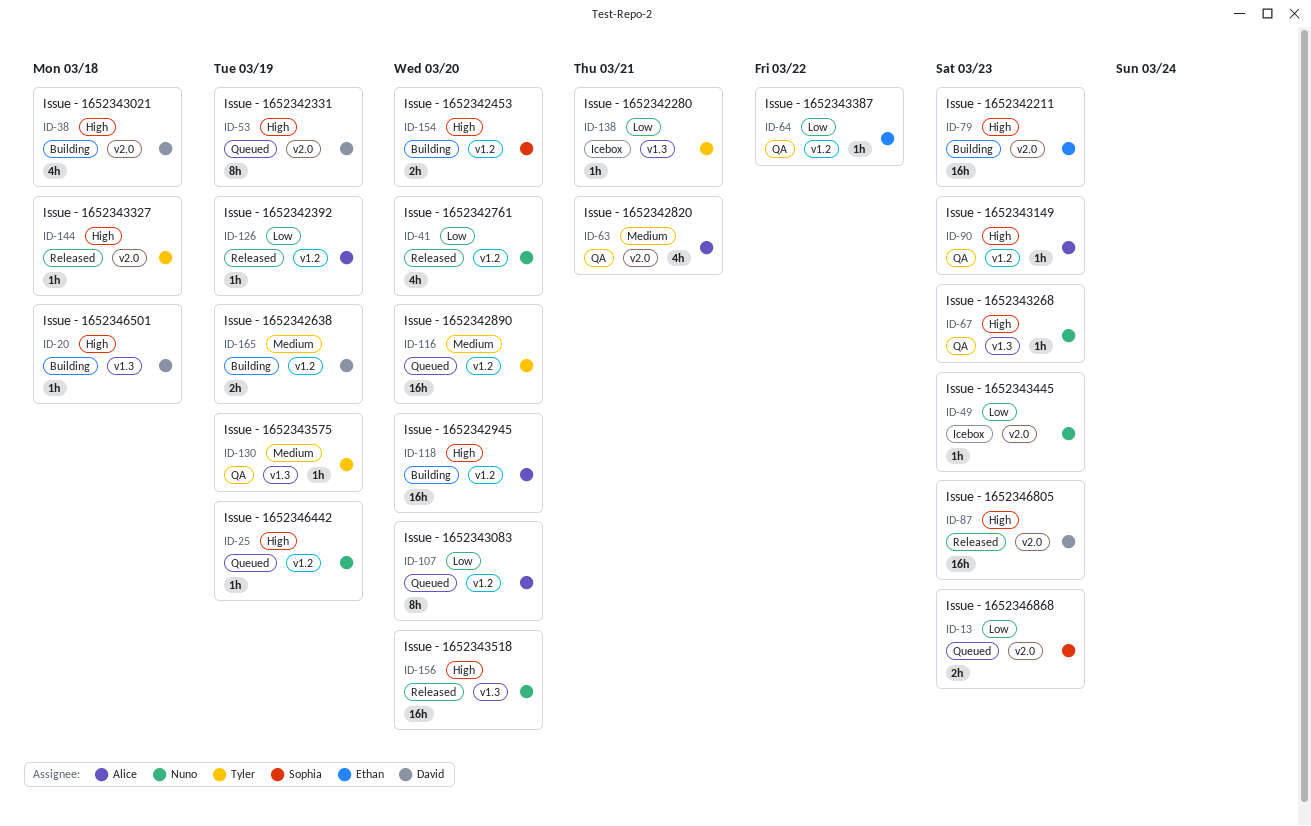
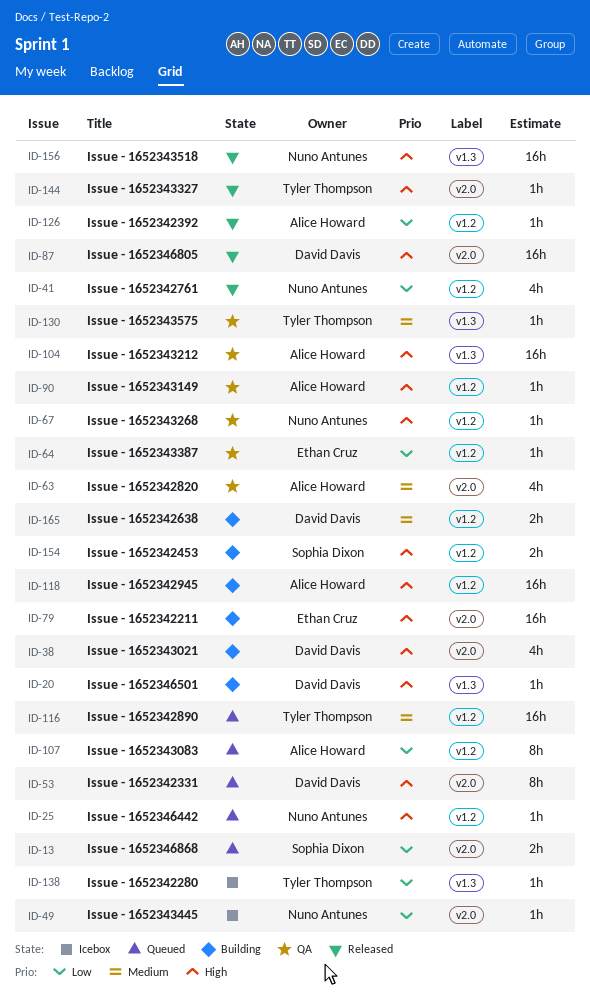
ID-67, label: v1.3 -> v1.2
ID-104: none -> present

